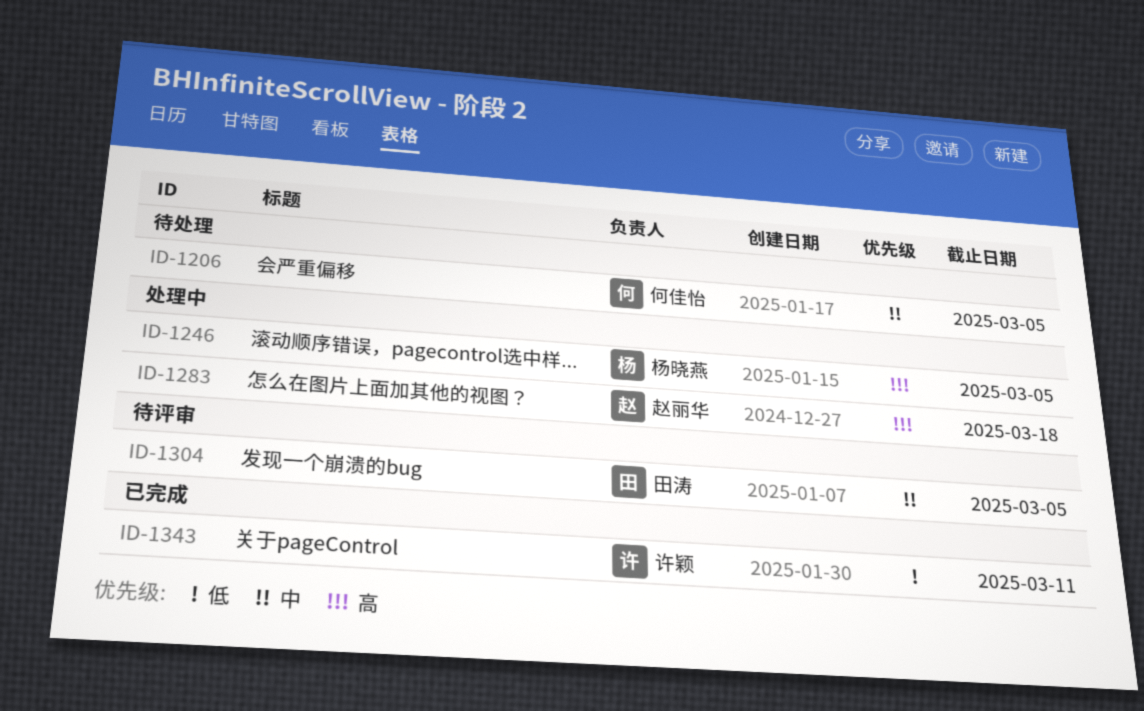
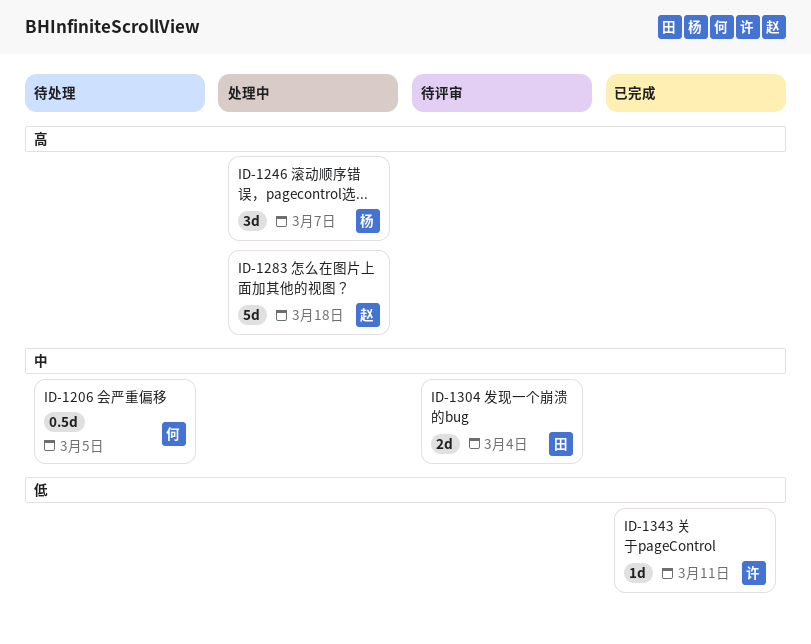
ID-1246, due: Mar 5 -> Mar 7
ID-1304, due: Mar 5 -> Mar 4

